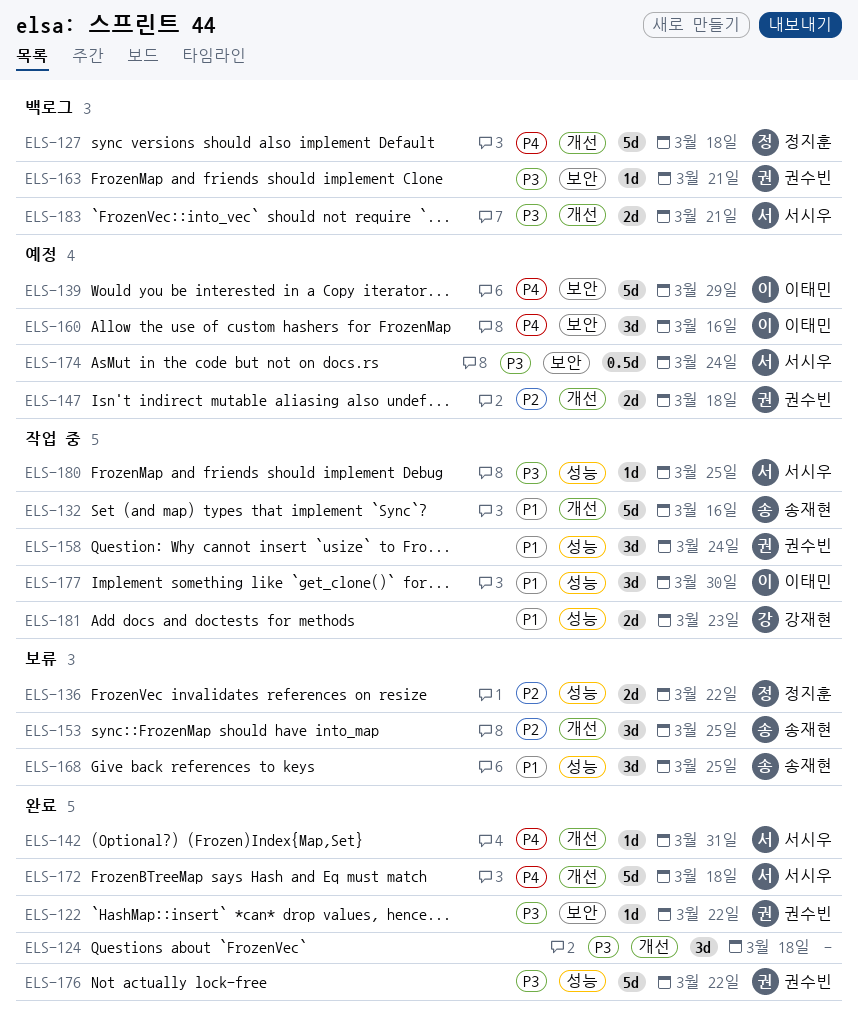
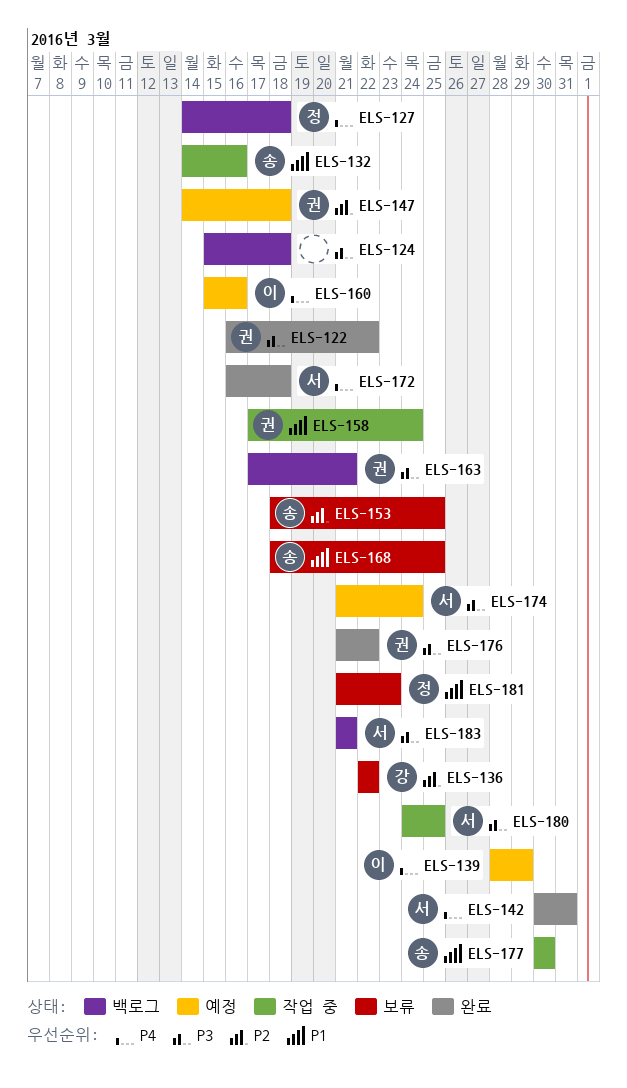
ELS-124, status: 완료 -> 백로그
ELS-136, owner: 정지훈 -> 강재현
ELS-177, owner: 이태민 -> 송재현
ELS-181, status: 작업 중 -> 보류
ELS-181, owner: 강재현 -> 정지훈

